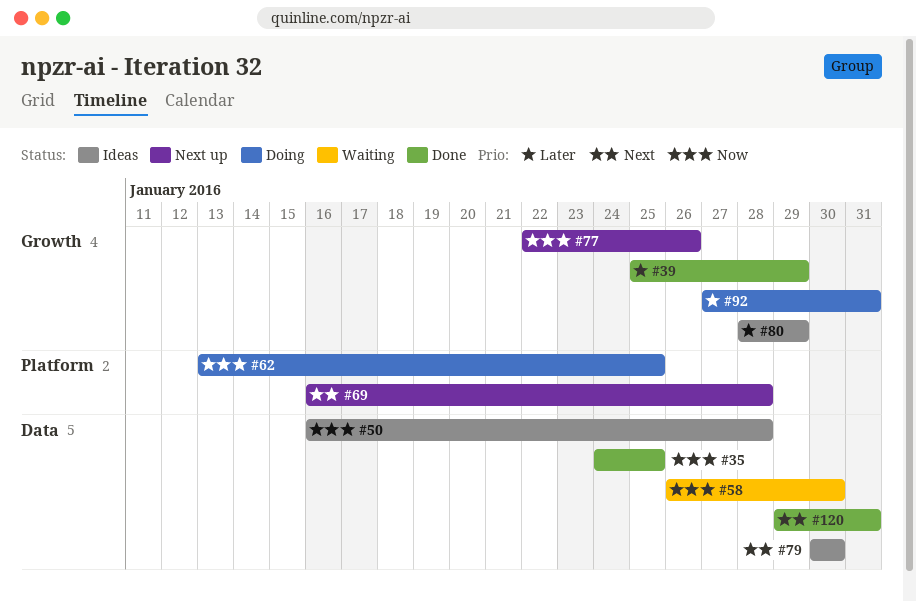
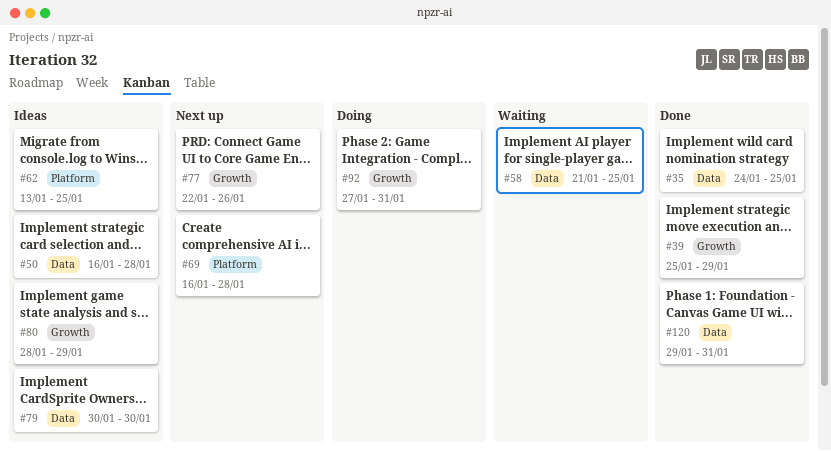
#58, start: Jan 26 -> Jan 21
#58, due: Jan 30 -> Jan 25
#62, status: Doing -> Ideas

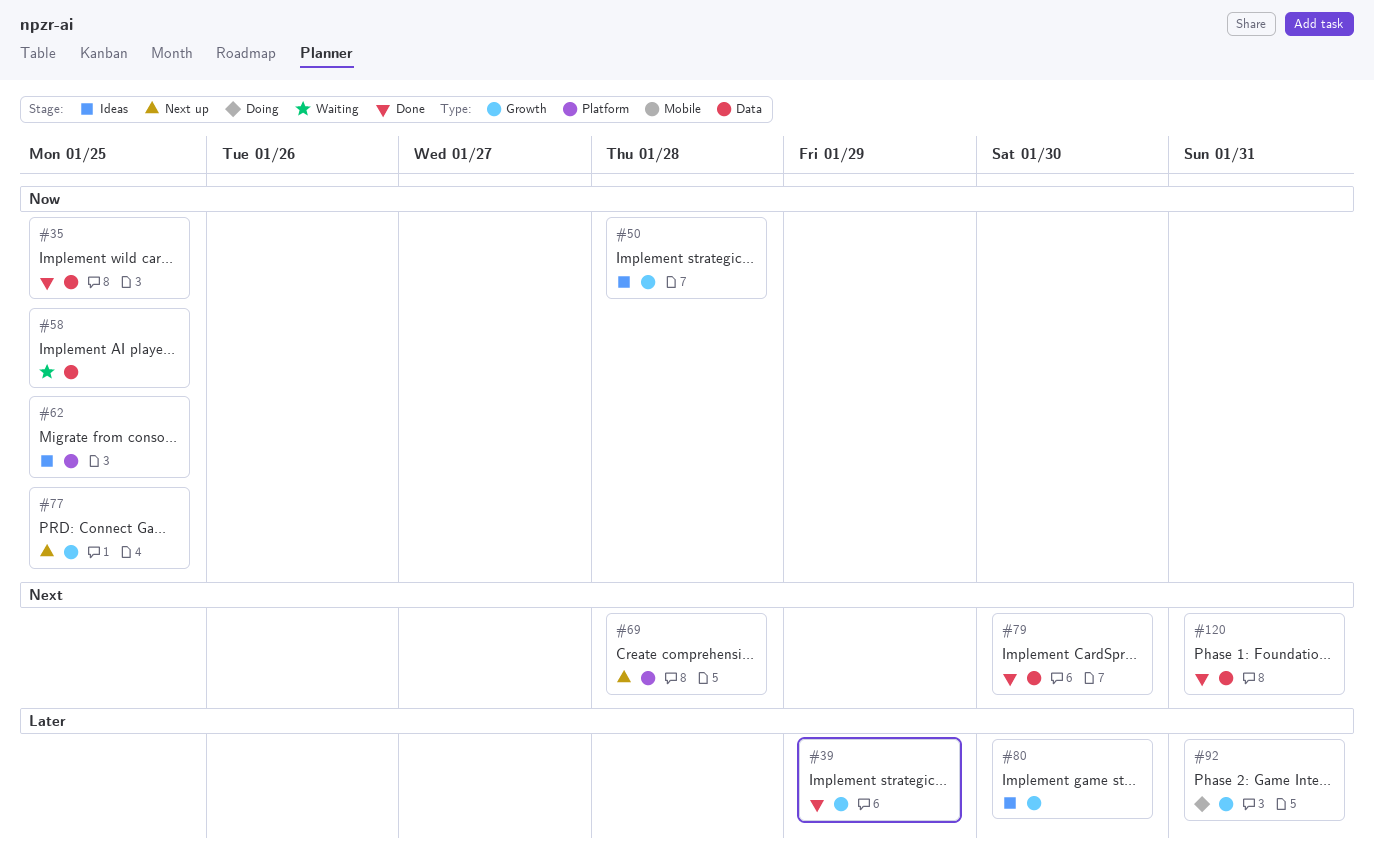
#50, label: Data -> Growth
#77, due: Jan 26 -> Jan 25
#79, status: Ideas -> Done
#80, due: Jan 29 -> Jan 30

